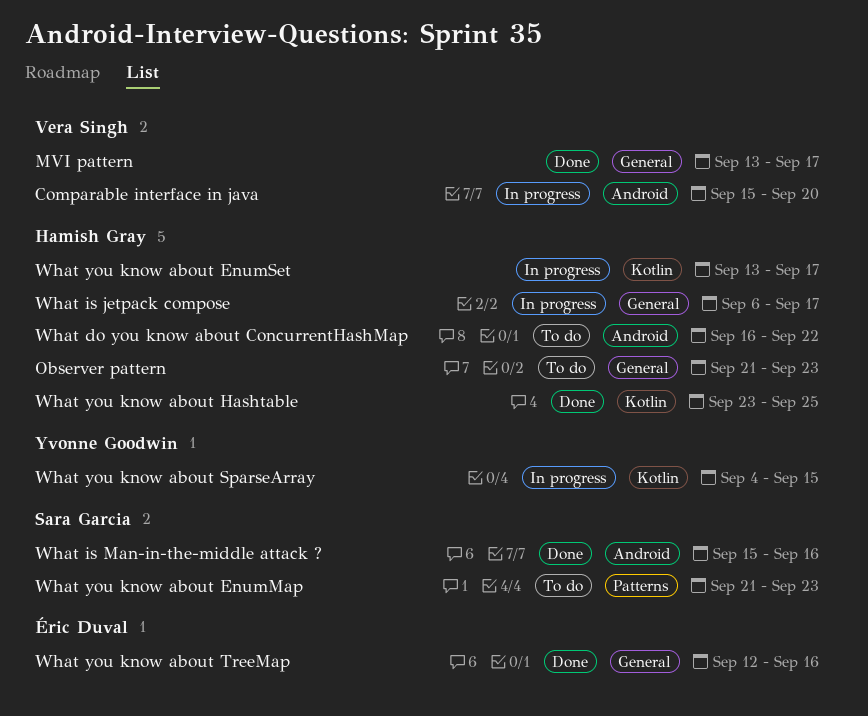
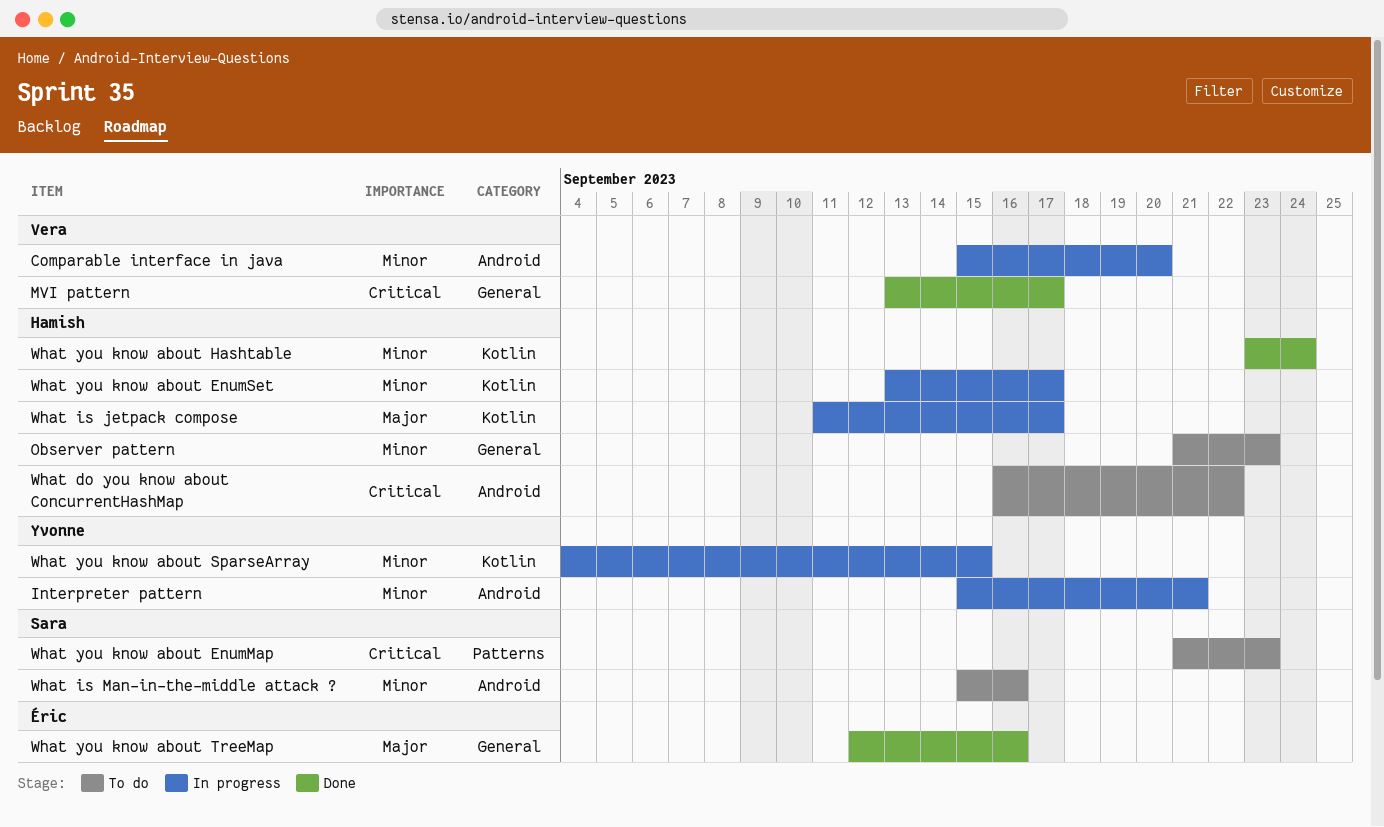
Interpreter pattern: none -> present
What is jetpack compose, label: General -> Kotlin
What is jetpack compose, start: Sep 6 -> Sep 11
What is Man-in-the-middle attack ?, status: Done -> To do
What you know about Hashtable, due: Sep 25 -> Sep 24

